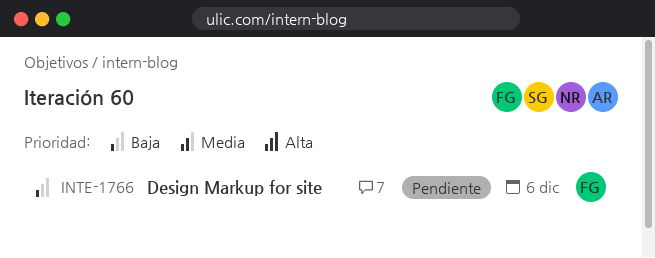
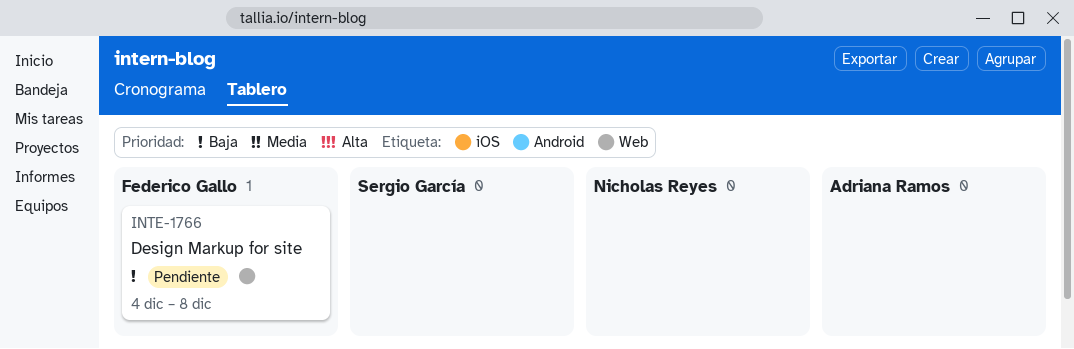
INTE-1766, due: Dec 6 -> Dec 8

